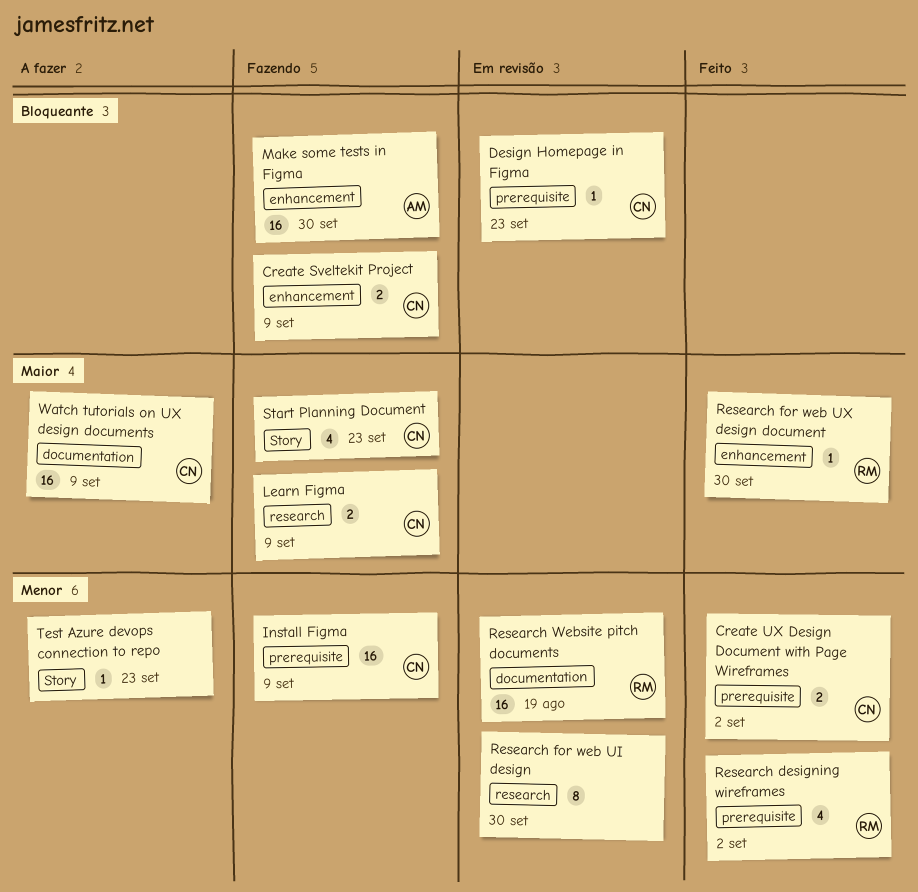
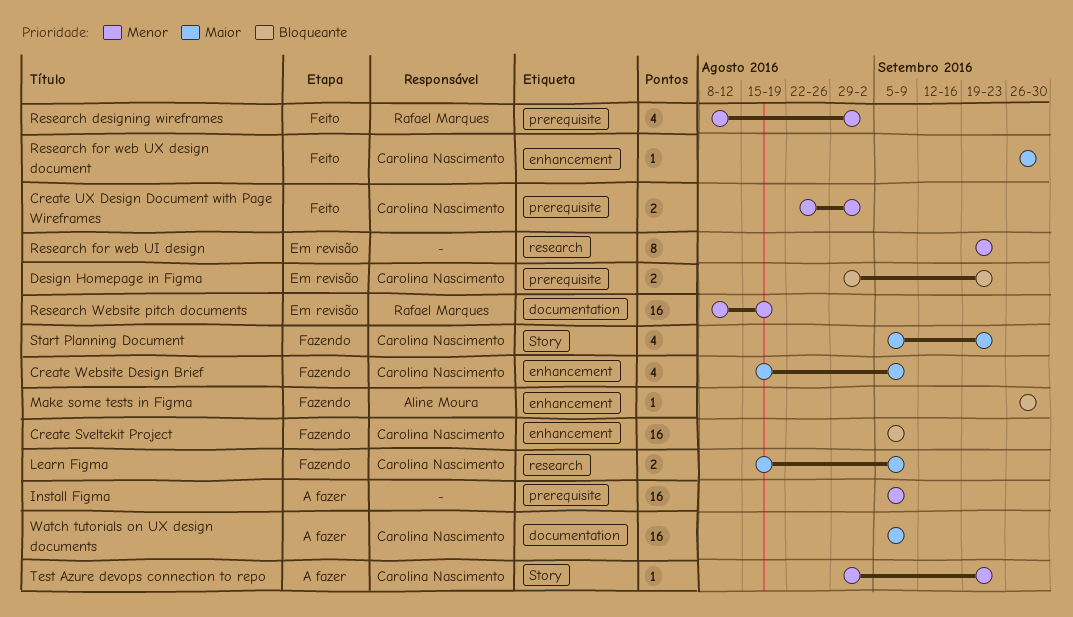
Create Sveltekit Project, estimate: 2 -> 16
Create Website Design Brief: none -> present
Design Homepage in Figma, estimate: 1 -> 2
Install Figma, status: Fazendo -> A fazer
Install Figma, owner: Carolina Nascimento -> none
Make some tests in Figma, estimate: 16 -> 1
Research for web UI design, due: Sep 30 -> Sep 23
Research for web UX design document, owner: Rafael Marques -> Carolina Nascimento
Test Azure devops connection to repo, owner: none -> Carolina Nascimento

